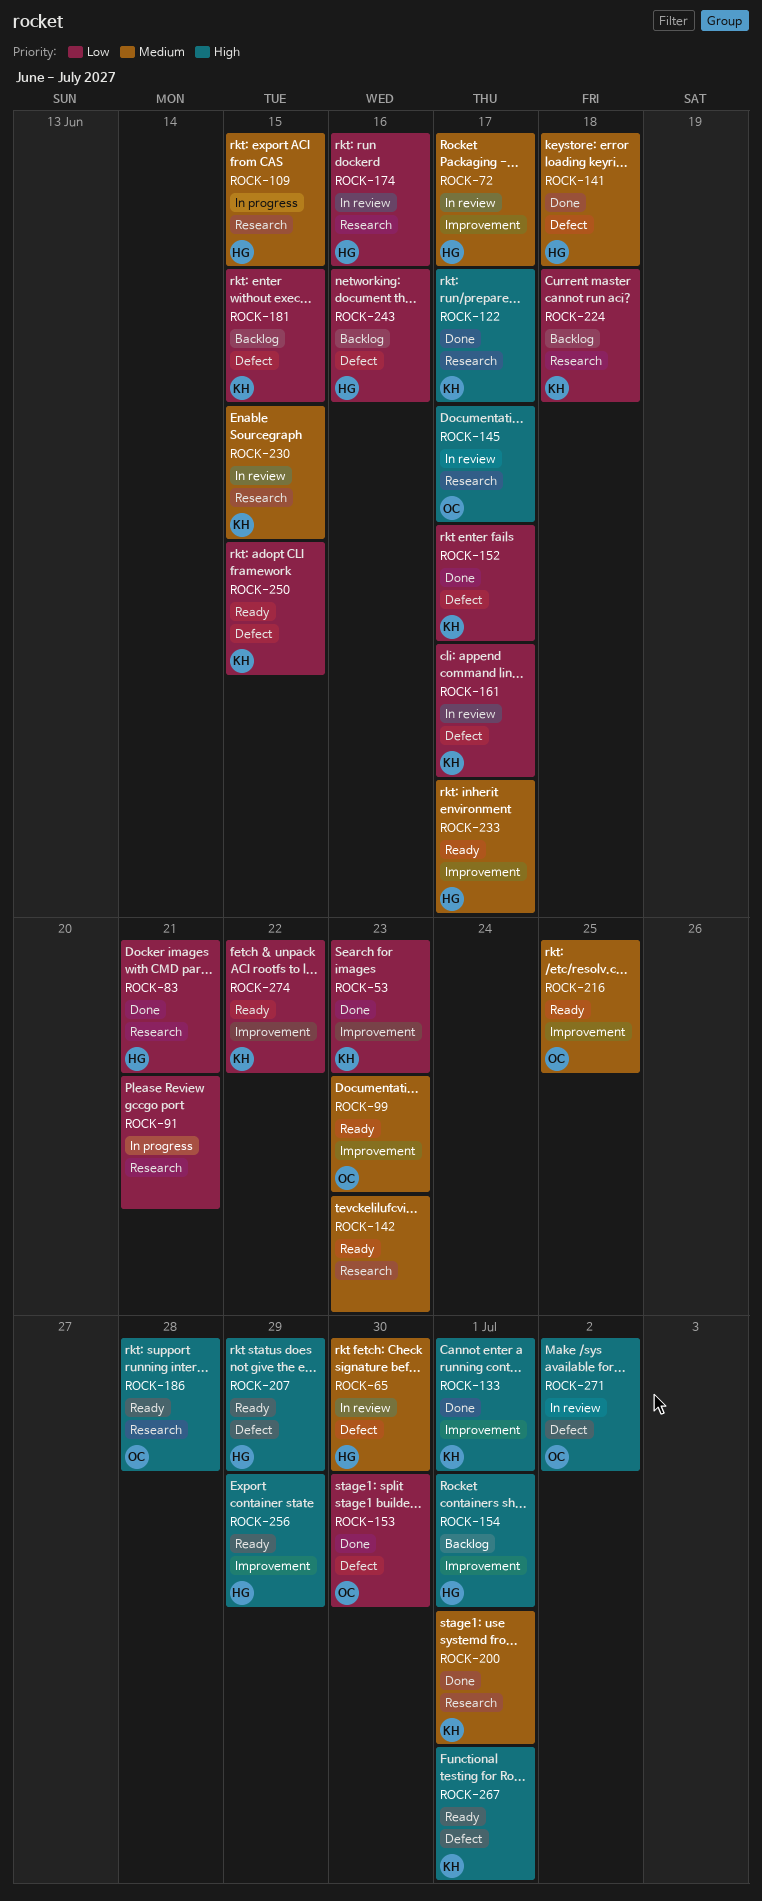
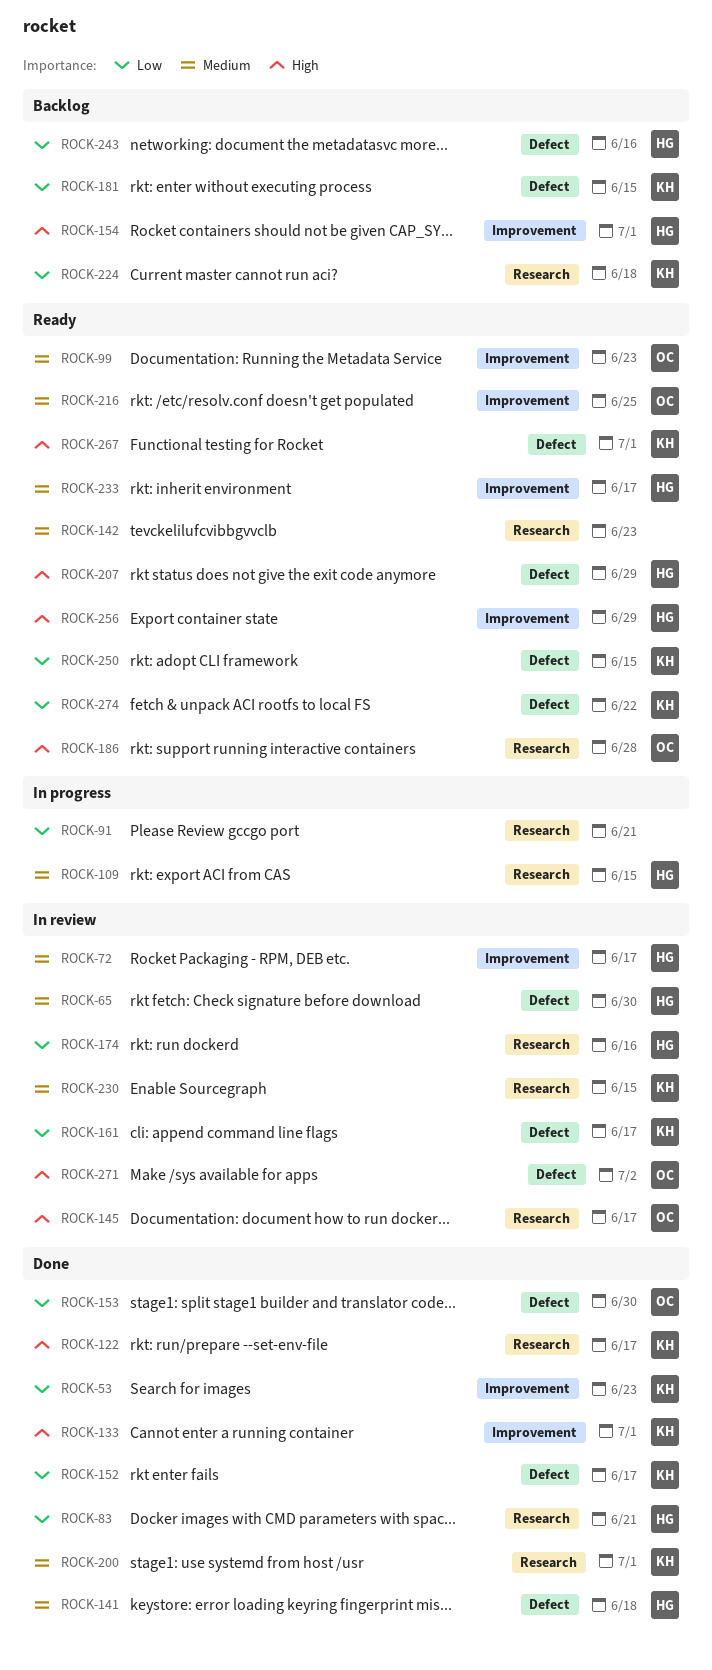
ROCK-274, label: Improvement -> Defect

